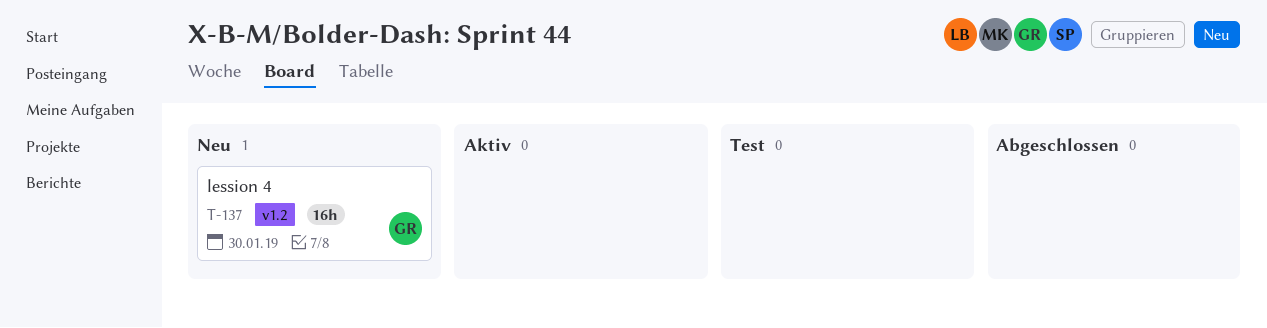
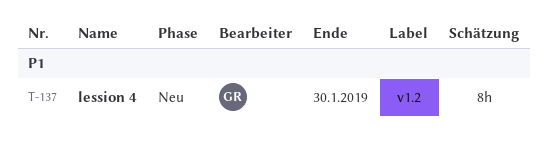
T-137, estimate: 16h -> 8h

